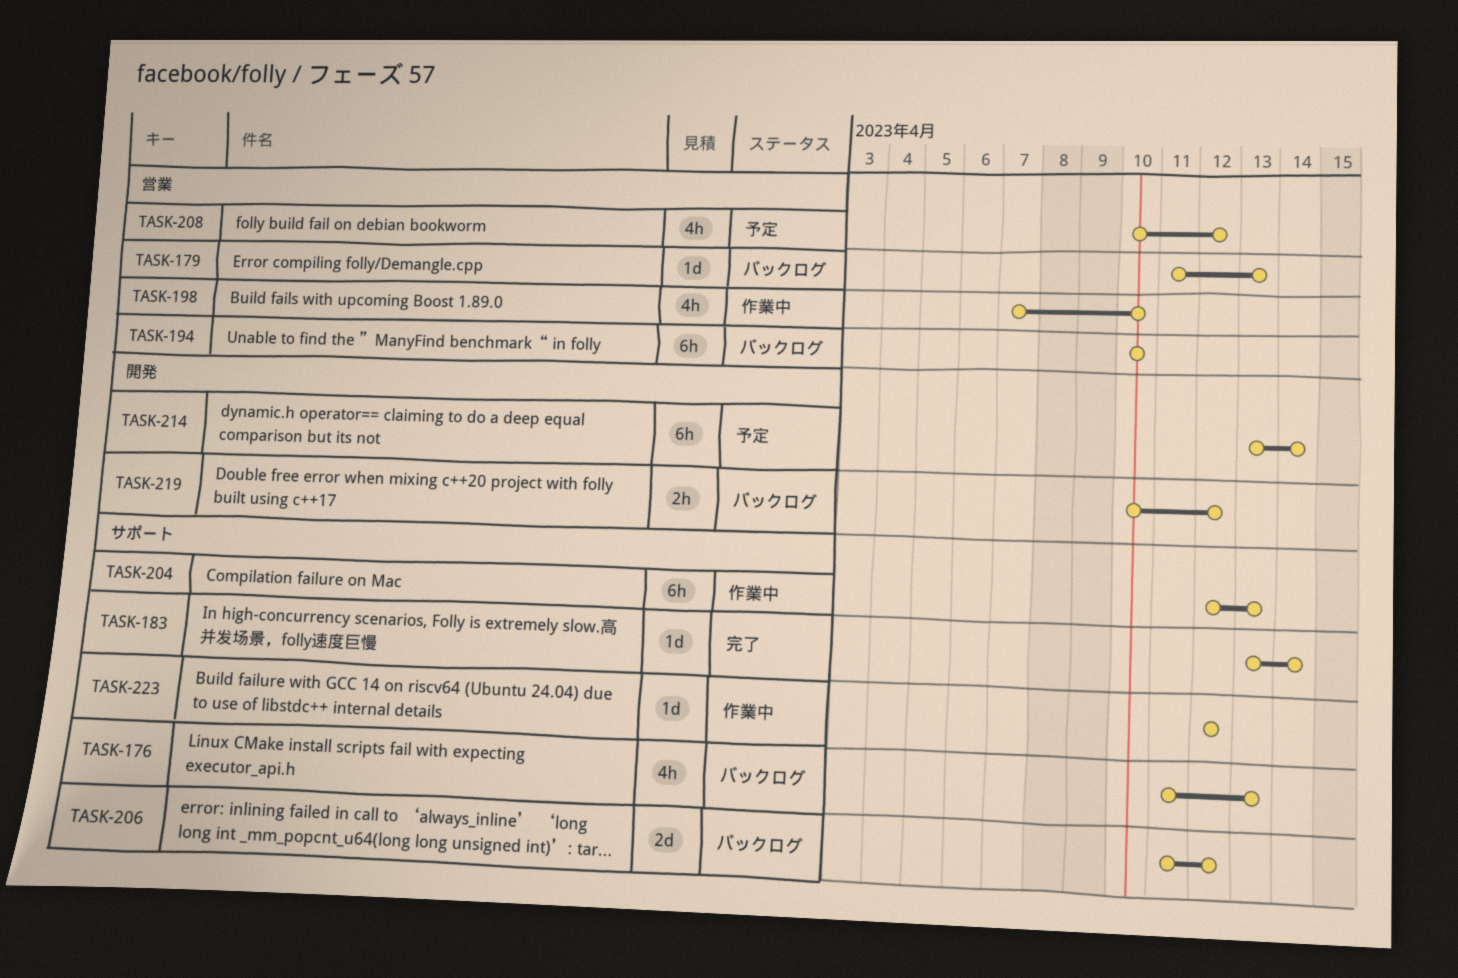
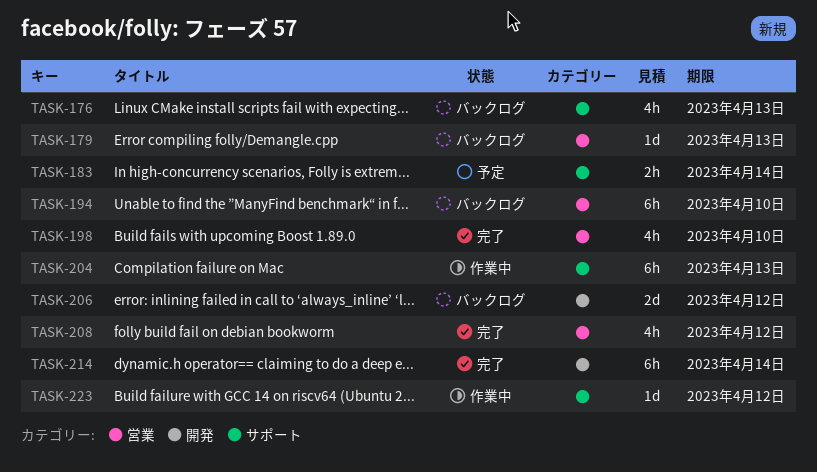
TASK-183, status: 完了 -> 予定
TASK-183, estimate: 1d -> 2h
TASK-198, status: 作業中 -> 完了
TASK-206, label: サポート -> 開発
TASK-208, status: 予定 -> 完了
TASK-214, status: 予定 -> 完了
TASK-219: present -> none

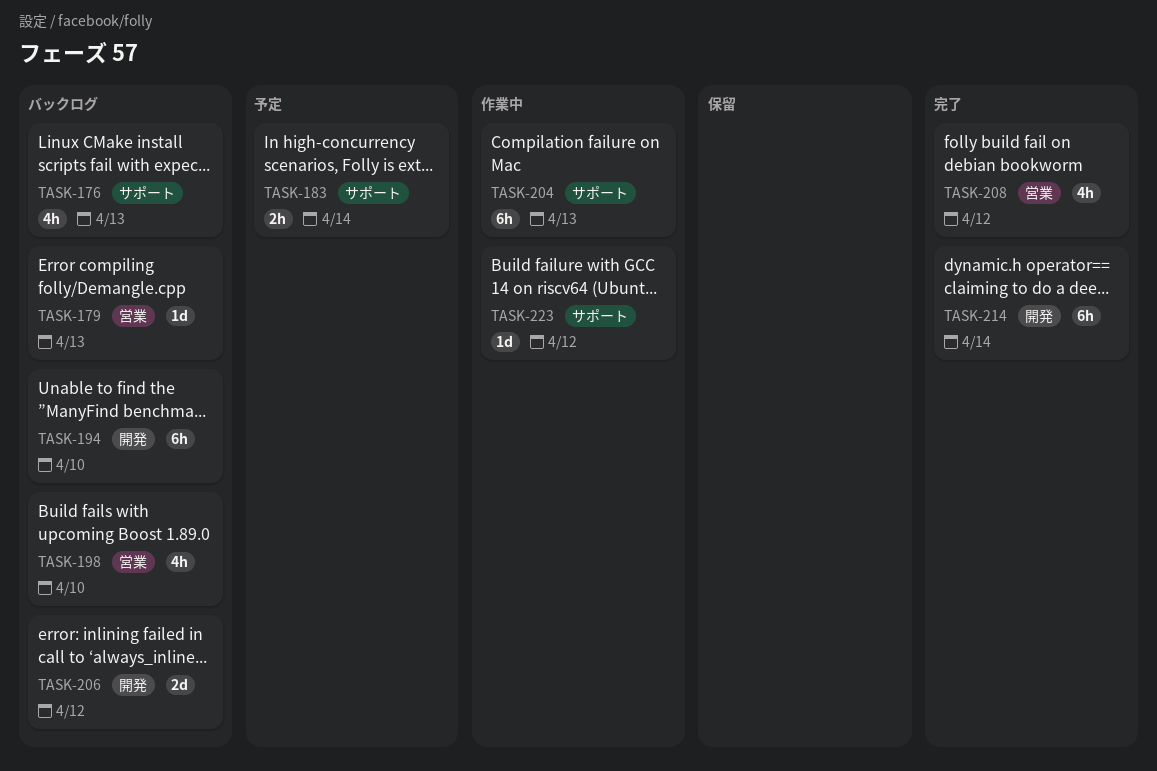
TASK-194, label: 営業 -> 開発
TASK-198, status: 完了 -> バックログ

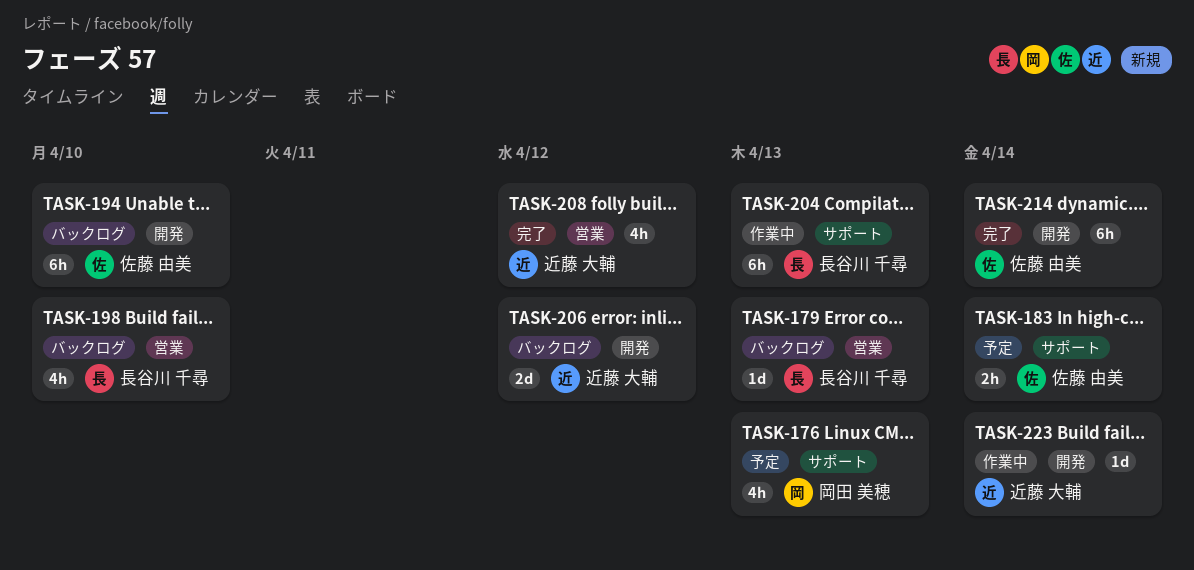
TASK-176, status: バックログ -> 予定
TASK-223, label: サポート -> 開発
TASK-223, due: Apr 12 -> Apr 14

